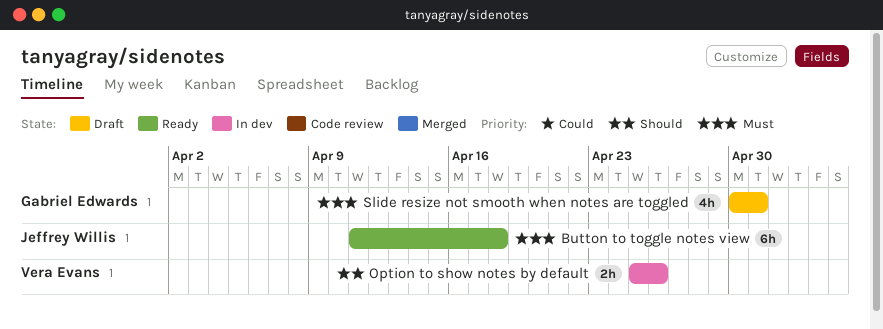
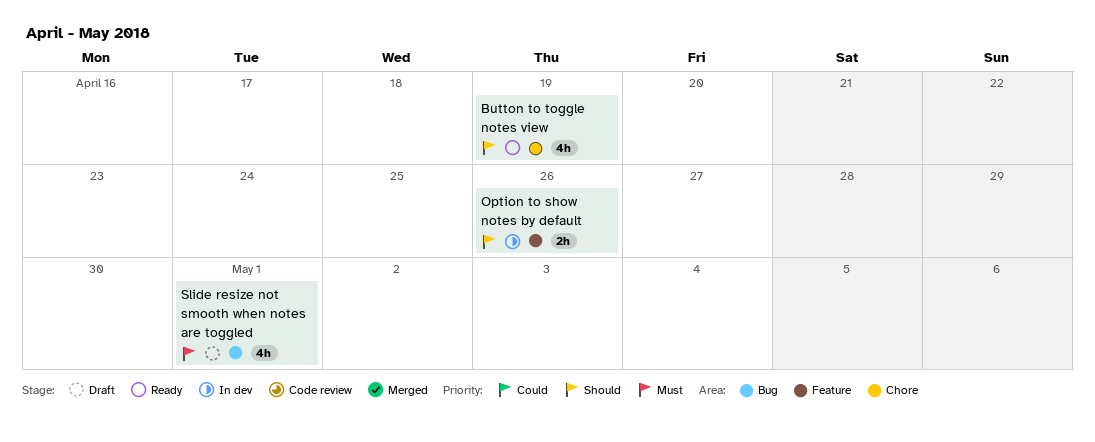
Button to toggle notes view, priority: Must -> Should
Button to toggle notes view, estimate: 6h -> 4h
Button to toggle notes view, due: Apr 18 -> Apr 19

